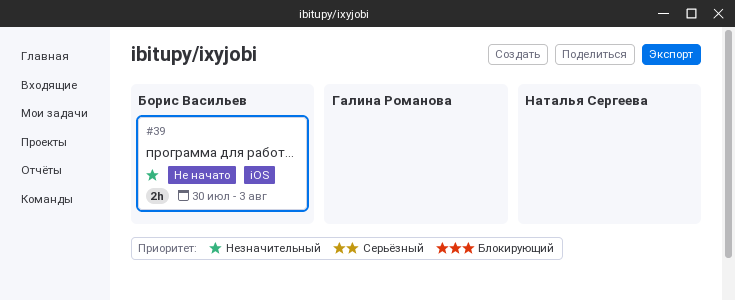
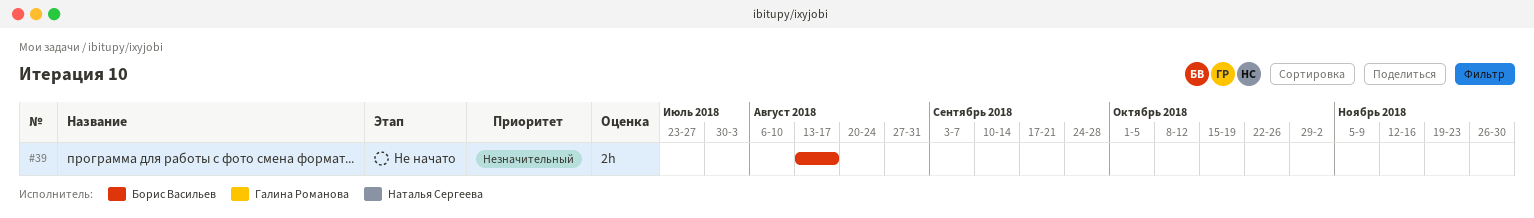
#39, start: Jul 30 -> Aug 13
#39, due: Aug 3 -> Aug 17

